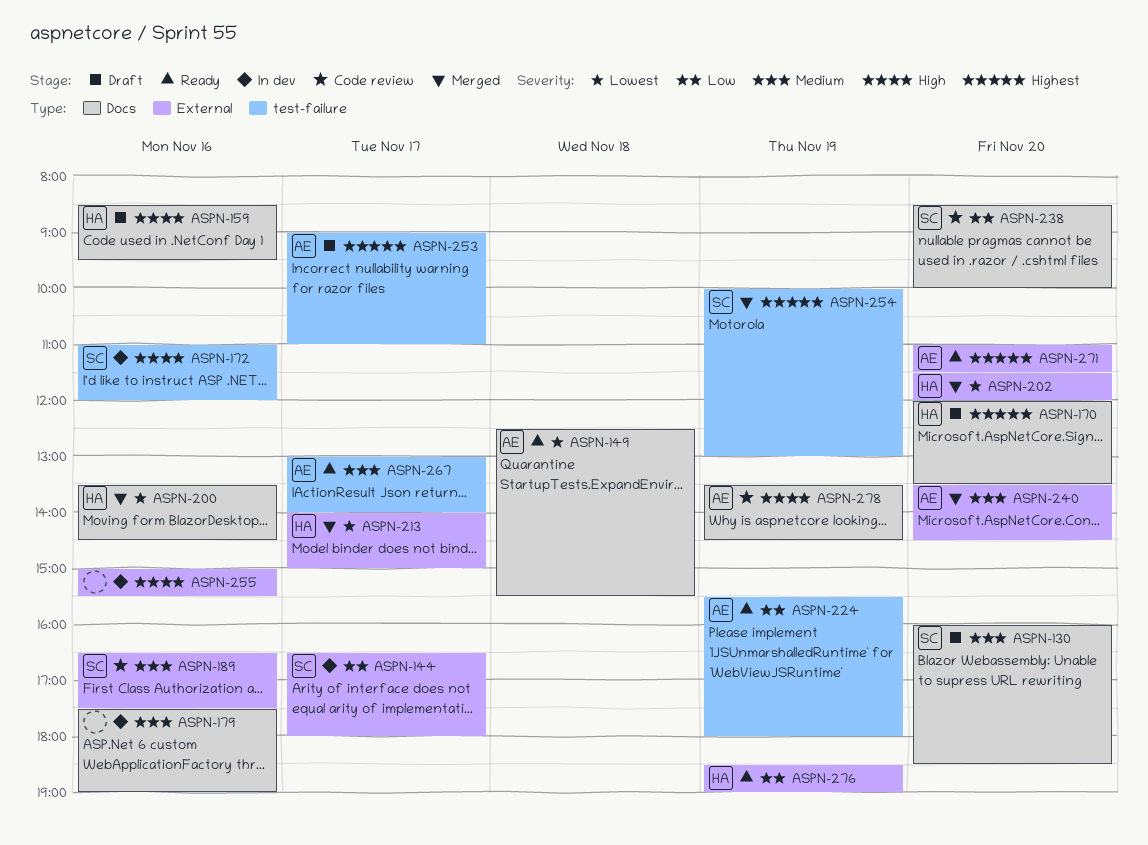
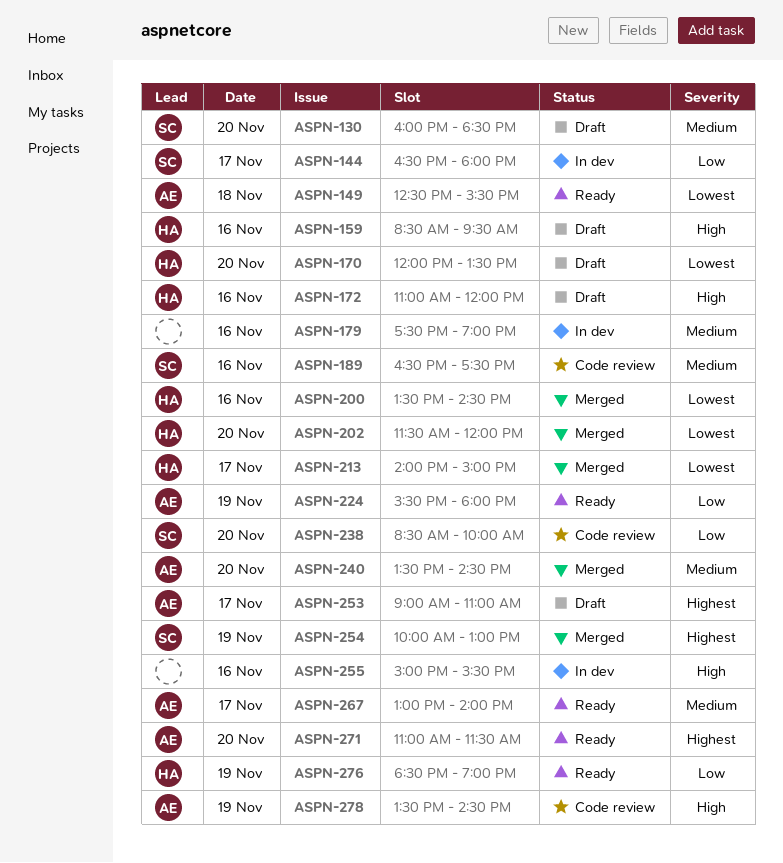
ASPN-170, priority: Highest -> Lowest
ASPN-172, status: In dev -> Draft
ASPN-172, owner: SC -> HA

